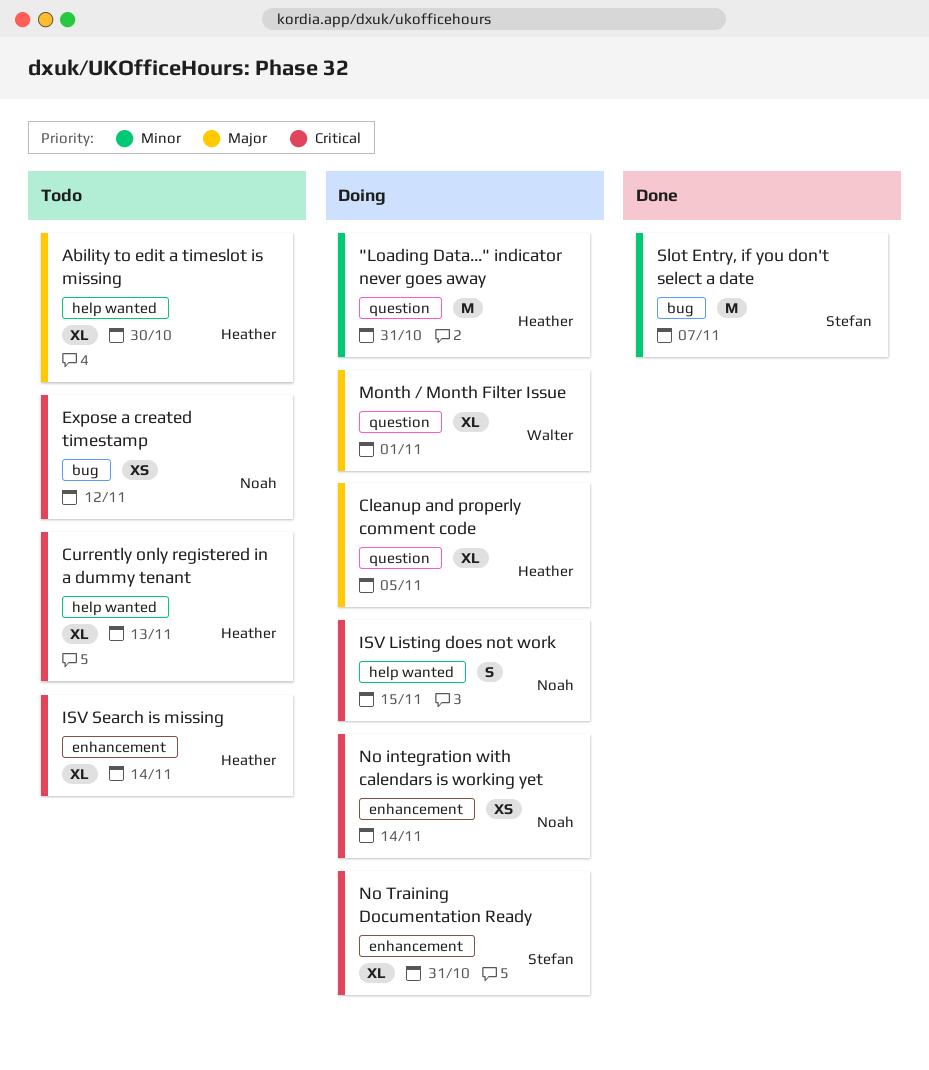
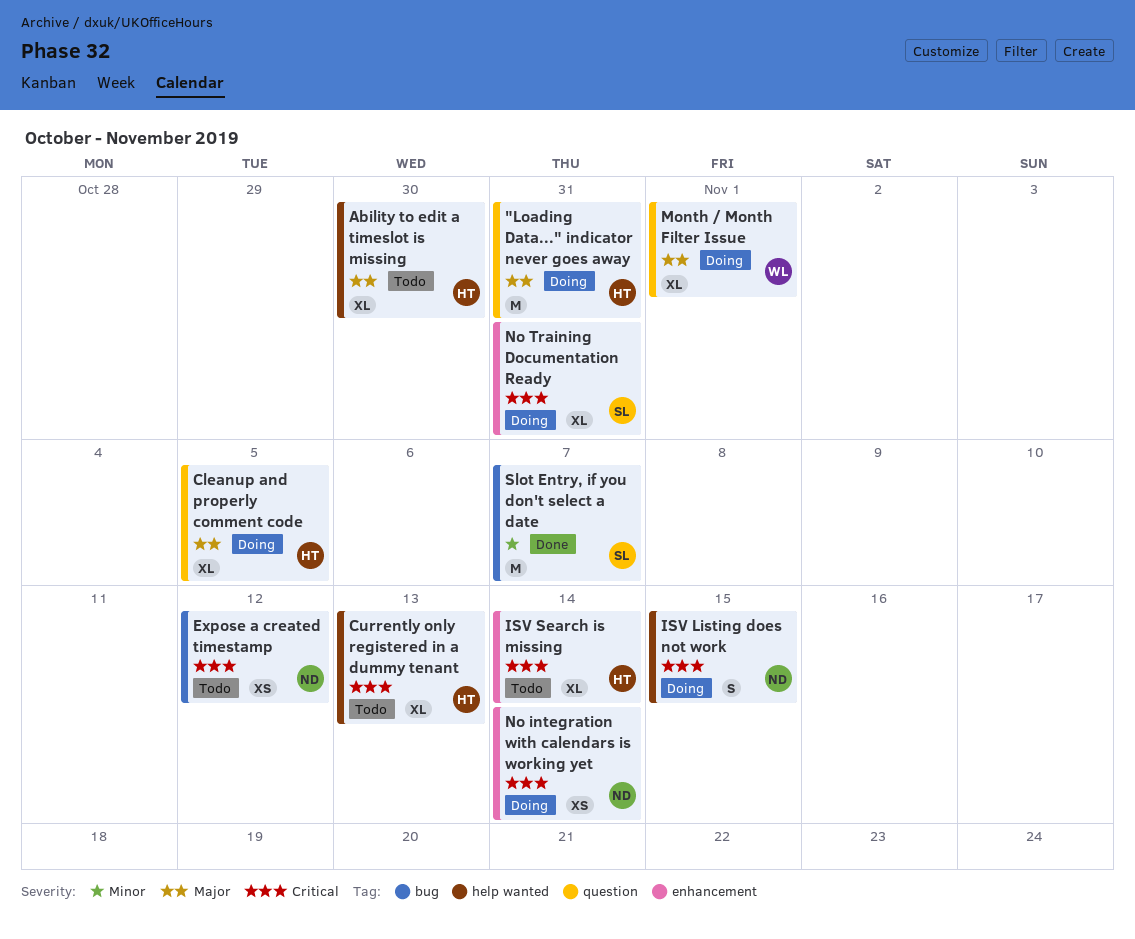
"Loading Data..." indicator never goes away, priority: Minor -> Major

